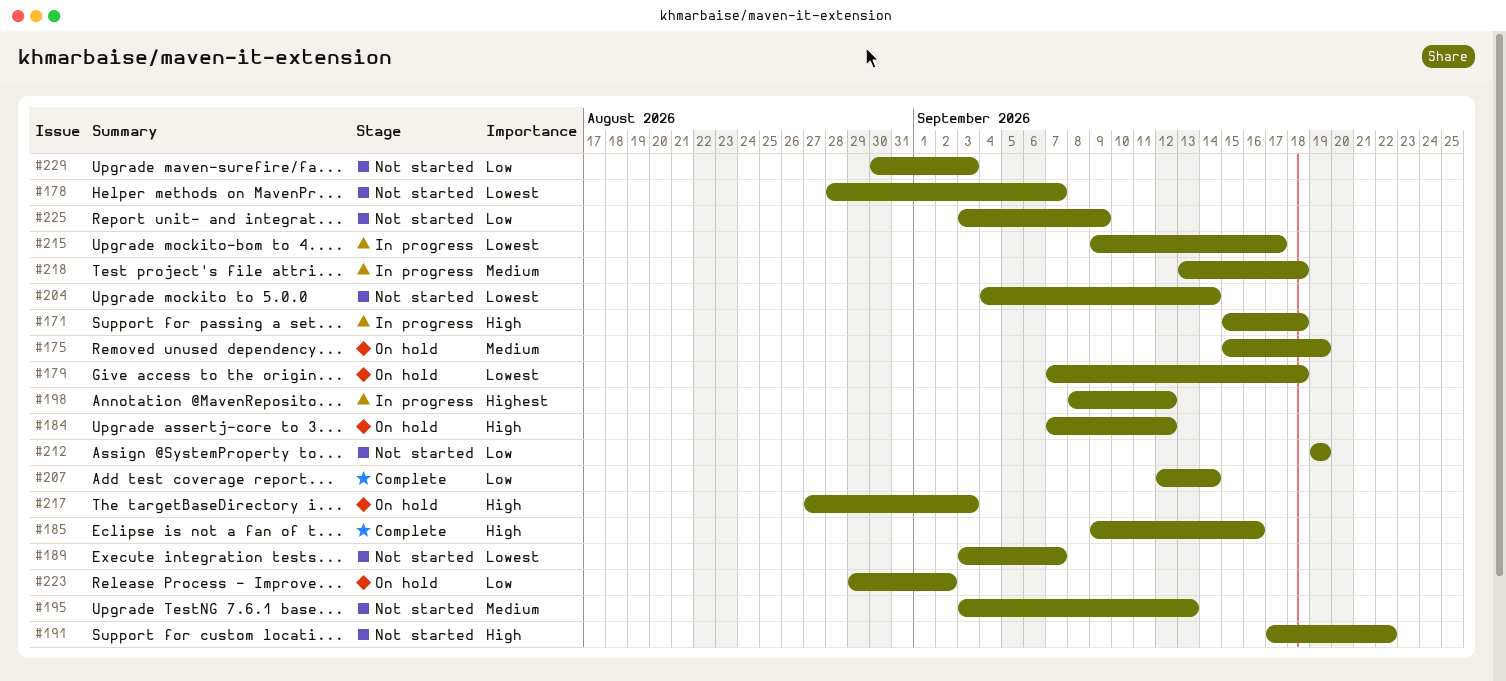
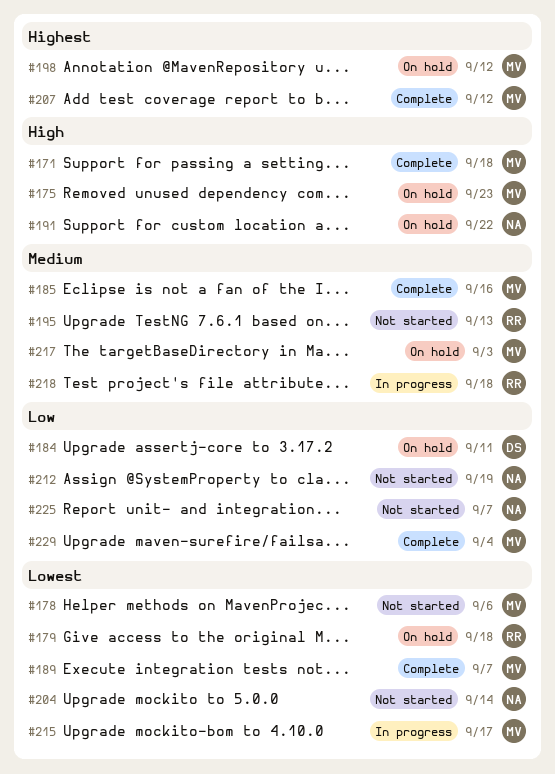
#171, status: In progress -> Complete
#175, priority: Medium -> High
#175, due: Sep 19 -> Sep 23
#178, due: Sep 7 -> Sep 6
#184, priority: High -> Low
#184, due: Sep 12 -> Sep 11
#185, priority: High -> Medium
#189, status: Not started -> Complete
#191, status: Not started -> On hold
#198, status: In progress -> On hold
#207, priority: Low -> Highest
#207, due: Sep 14 -> Sep 12
#217, priority: High -> Medium
#223: present -> none
#225, due: Sep 9 -> Sep 7
#229, status: Not started -> Complete
#229, due: Sep 3 -> Sep 4

